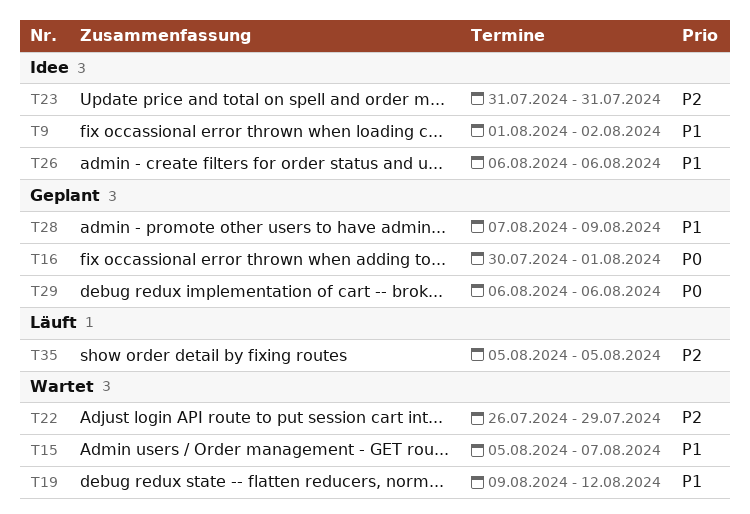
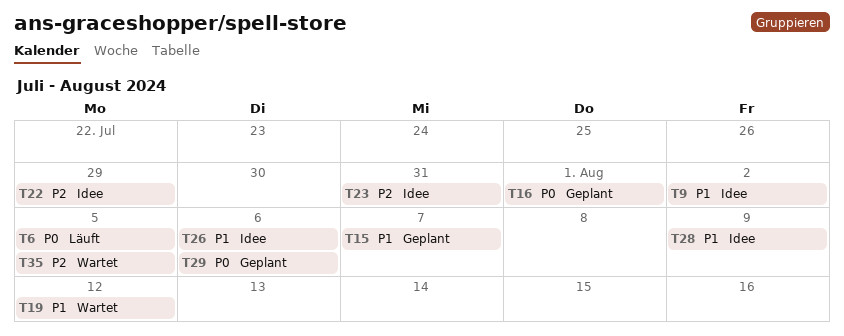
T6: none -> present
T15, status: Wartet -> Geplant
T22, status: Wartet -> Idee
T28, status: Geplant -> Idee
T35, status: Läuft -> Wartet

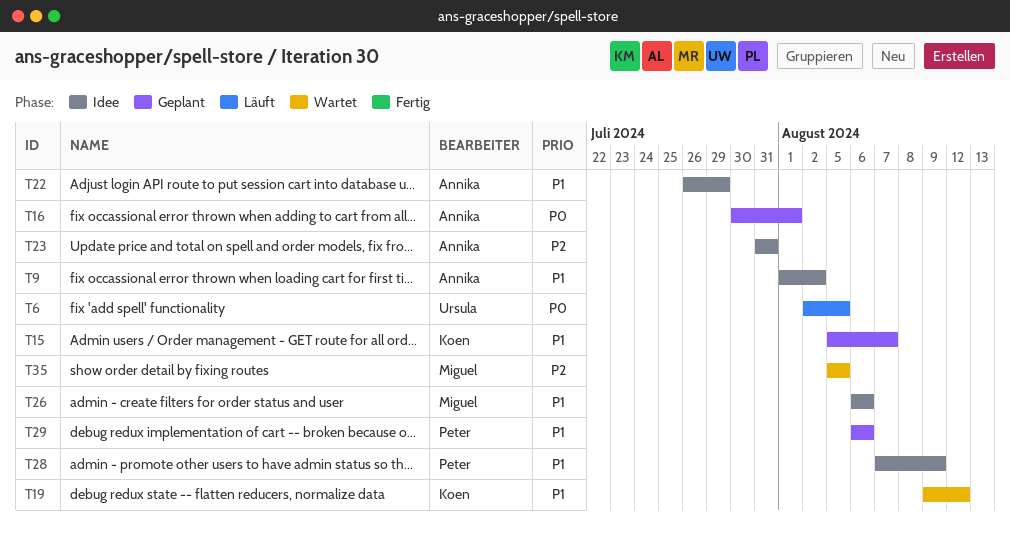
T22, priority: P2 -> P1
T29, priority: P0 -> P1

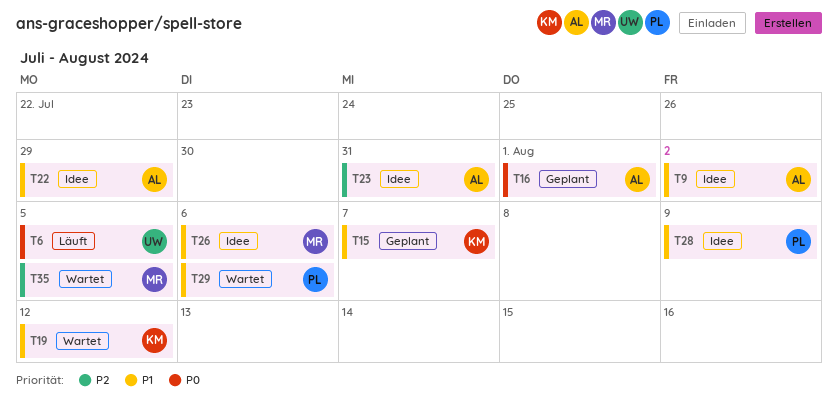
T29, status: Geplant -> Wartet

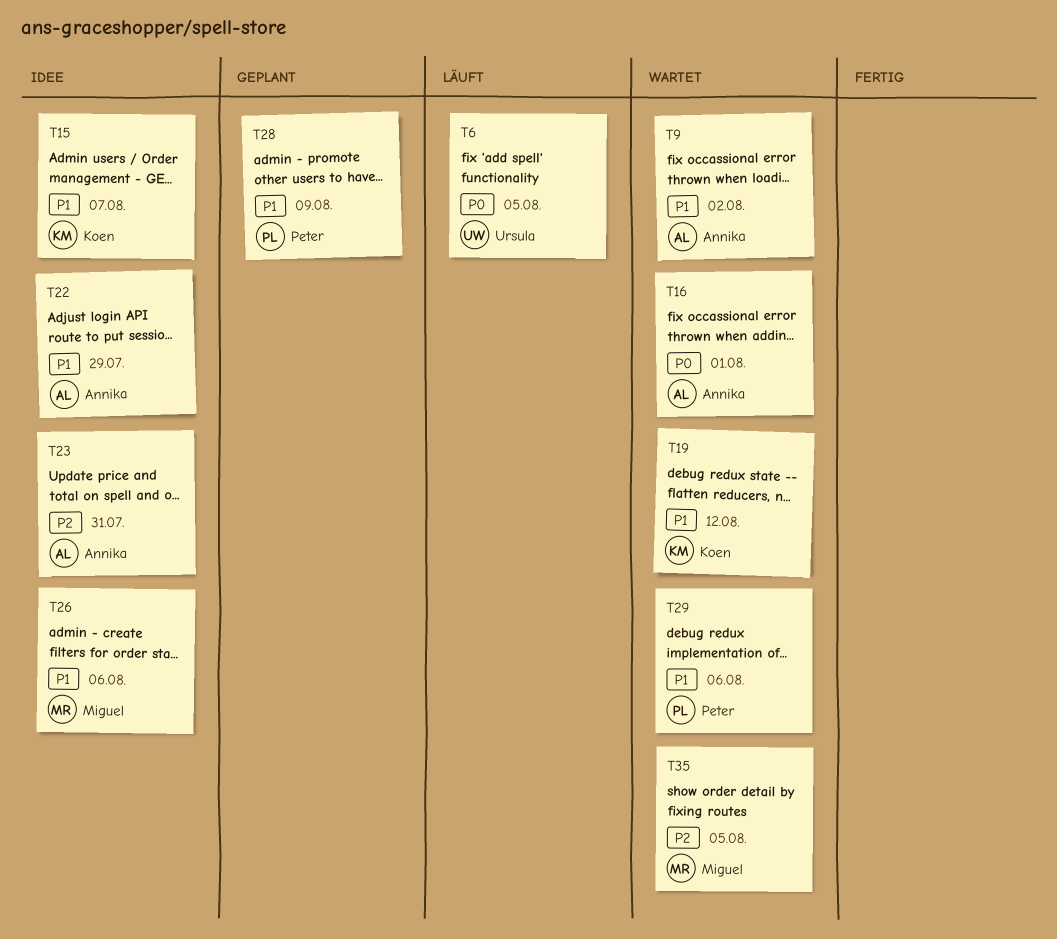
T9, status: Idee -> Wartet
T15, status: Geplant -> Idee
T16, status: Geplant -> Wartet
T28, status: Idee -> Geplant

